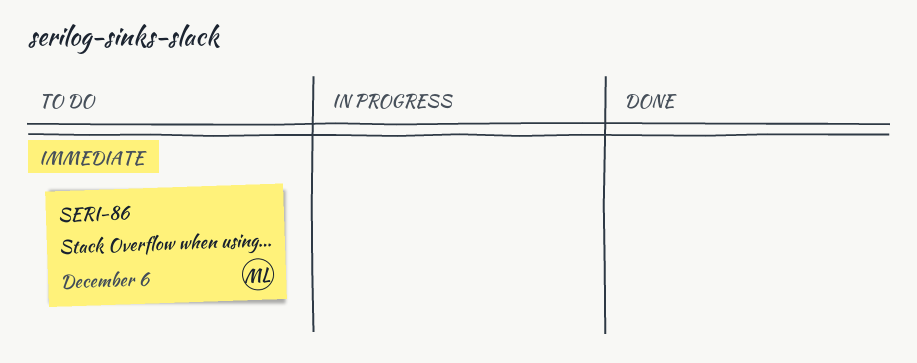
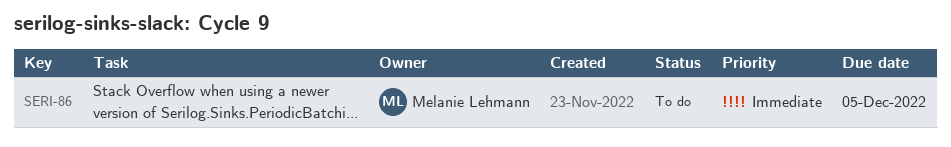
SERI-86, due: Dec 6 -> Dec 5

